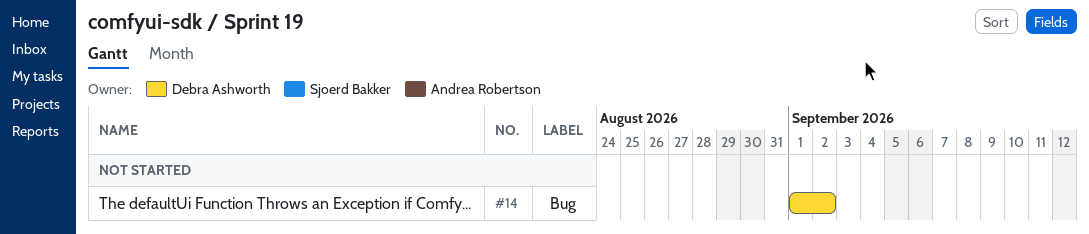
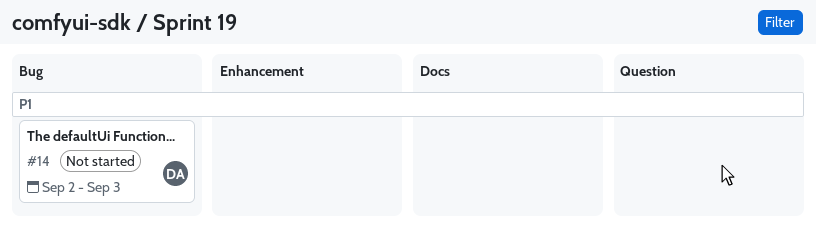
#14, start: Sep 1 -> Sep 2
#14, due: Sep 2 -> Sep 3

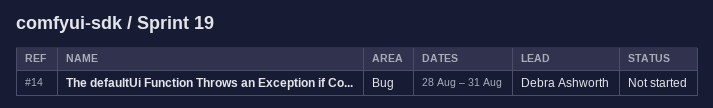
#14, start: Sep 2 -> Aug 28
#14, due: Sep 3 -> Aug 31

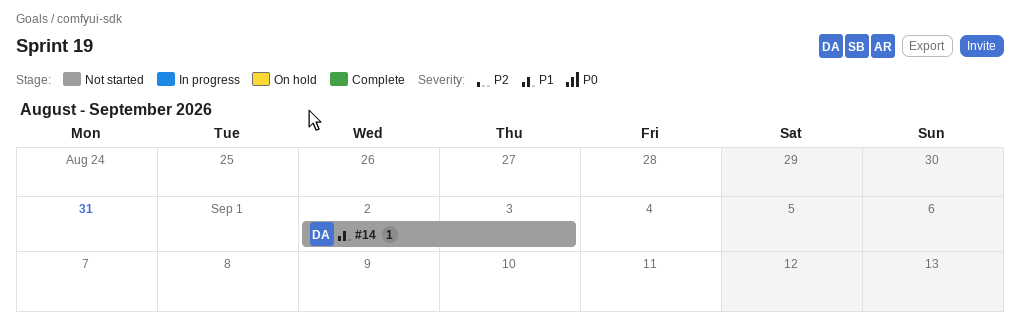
#14, start: Aug 28 -> Sep 2
#14, due: Aug 31 -> Sep 3

